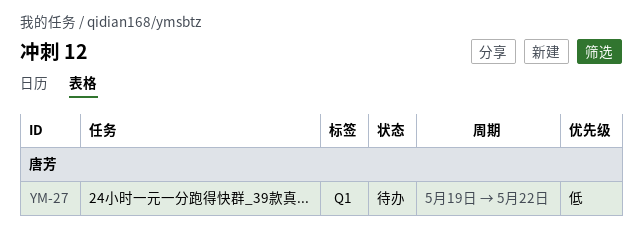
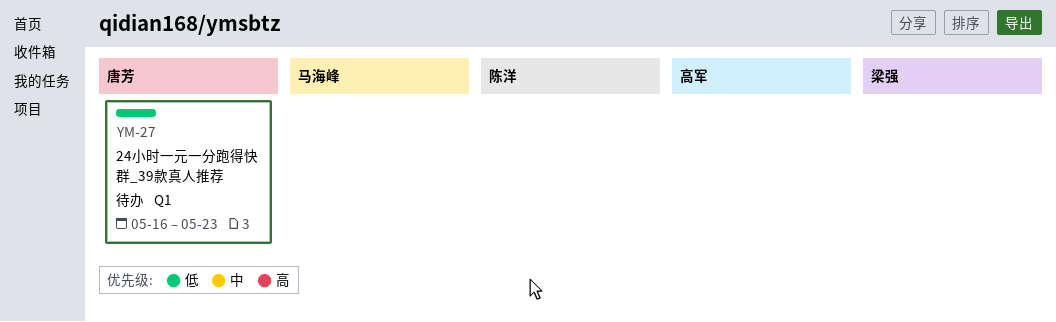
YM-27, start: May 19 -> May 16
YM-27, due: May 22 -> May 23

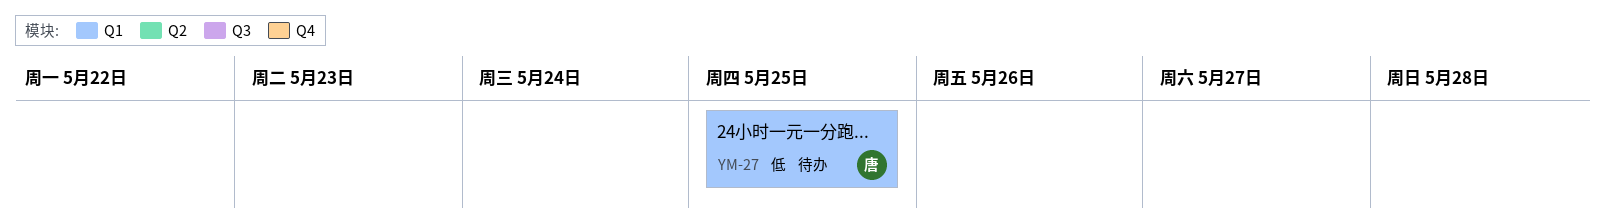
YM-27, due: May 23 -> May 25

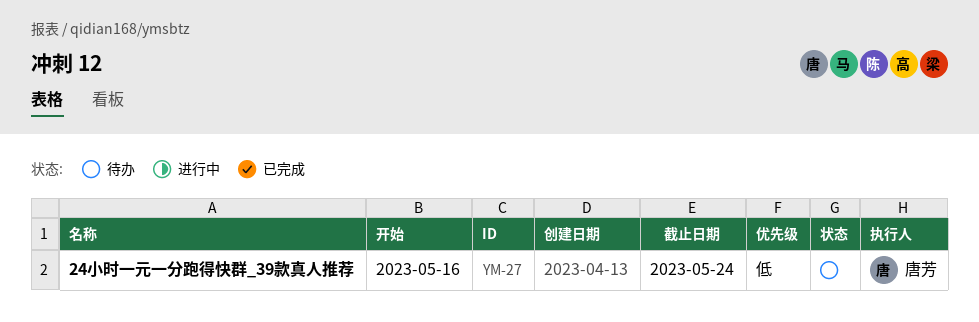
YM-27, due: May 25 -> May 24

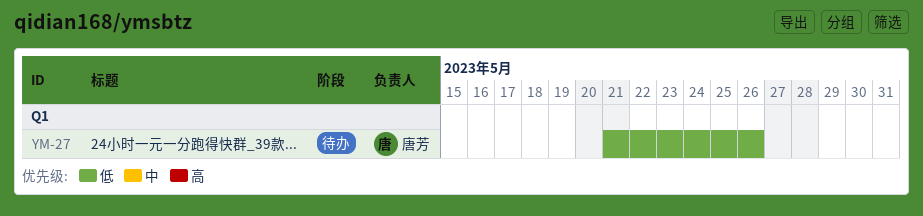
YM-27, start: May 16 -> May 21
YM-27, due: May 24 -> May 26

